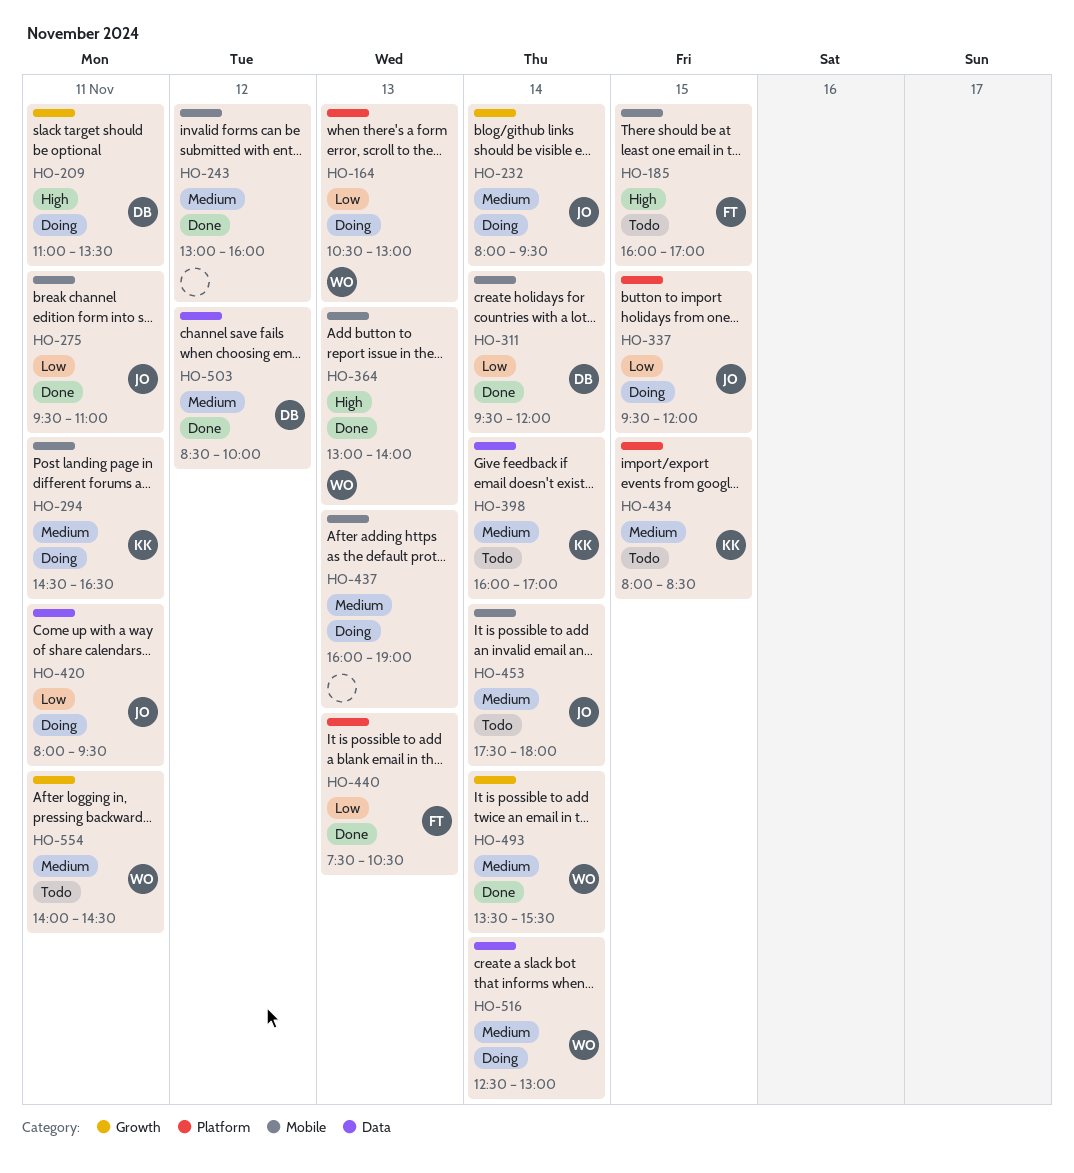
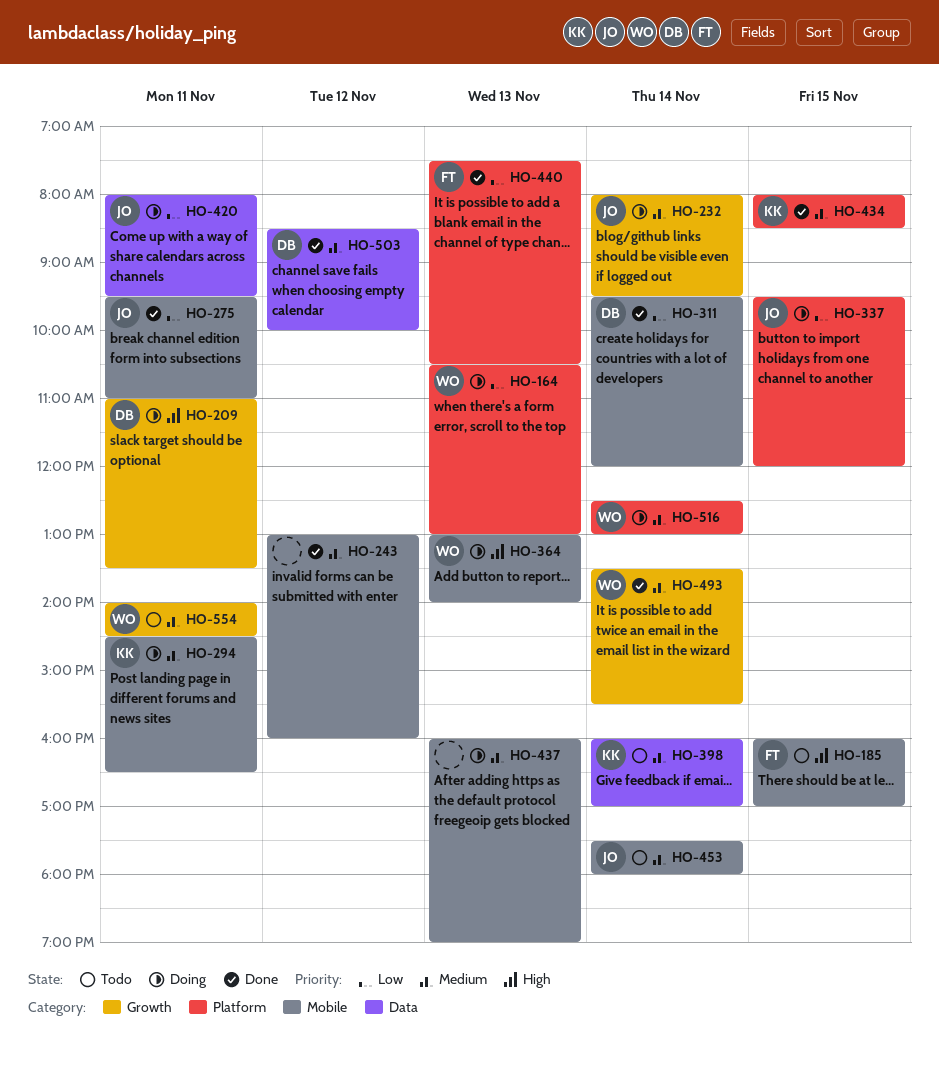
HO-364, status: Done -> Doing
HO-434, status: Todo -> Done
HO-516, label: Data -> Platform

